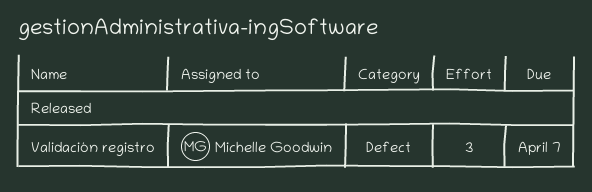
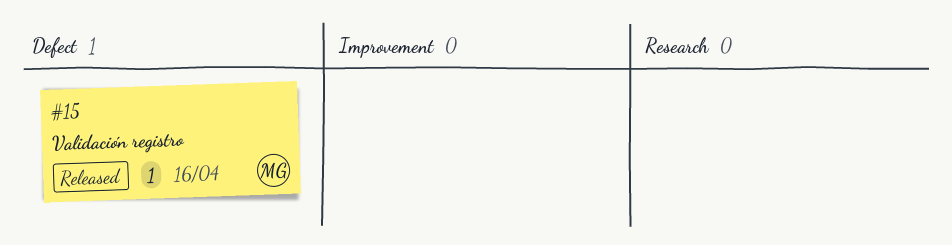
Validación registro, estimate: 3 -> 1
Validación registro, due: Apr 7 -> Apr 16

